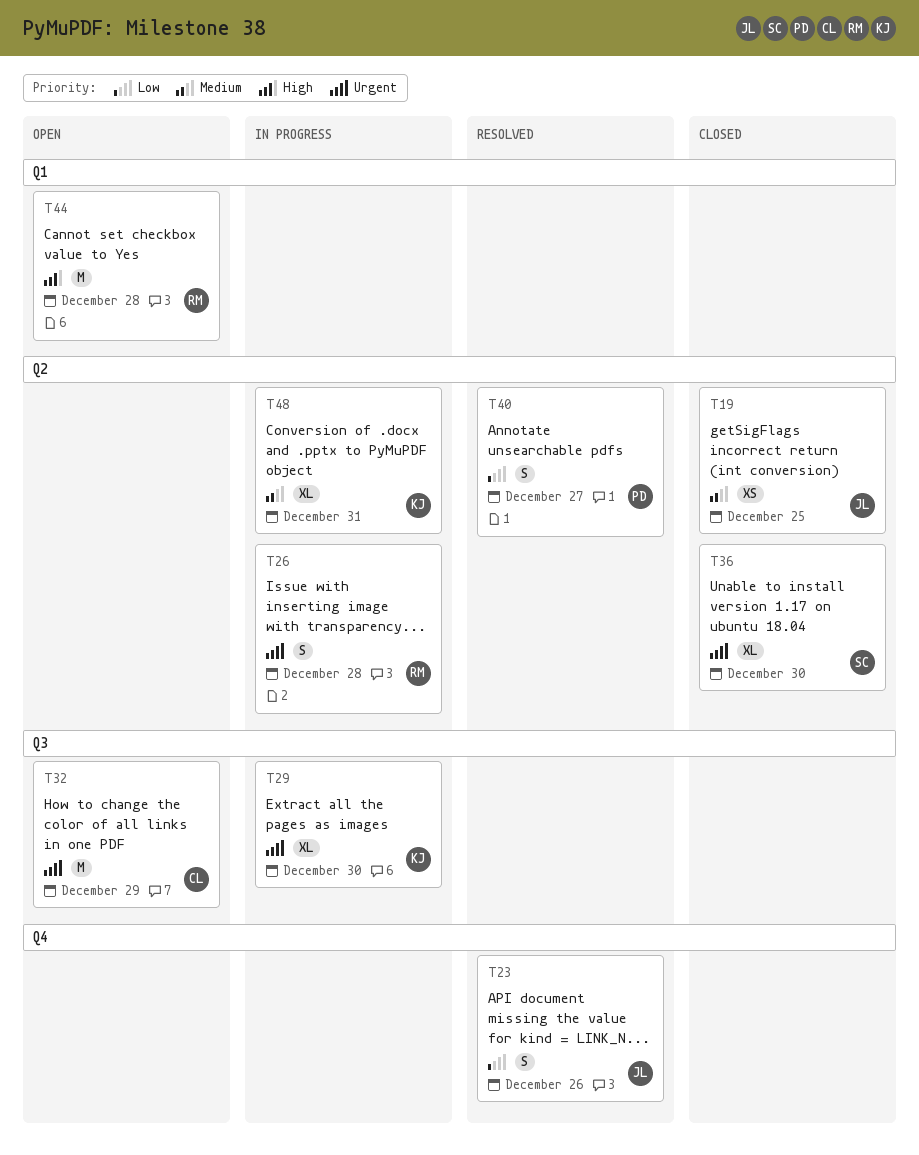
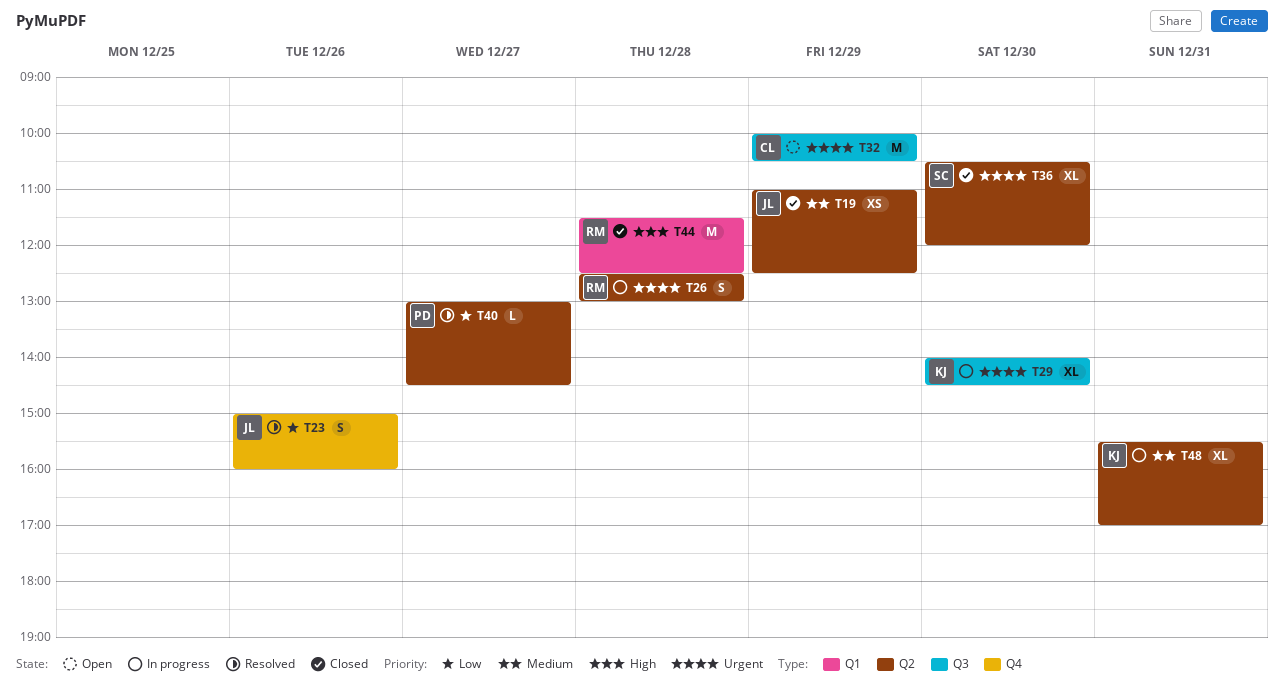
T19, day: Dec 25 -> Dec 29
T40, estimate: S -> L
T44, status: Open -> Closed

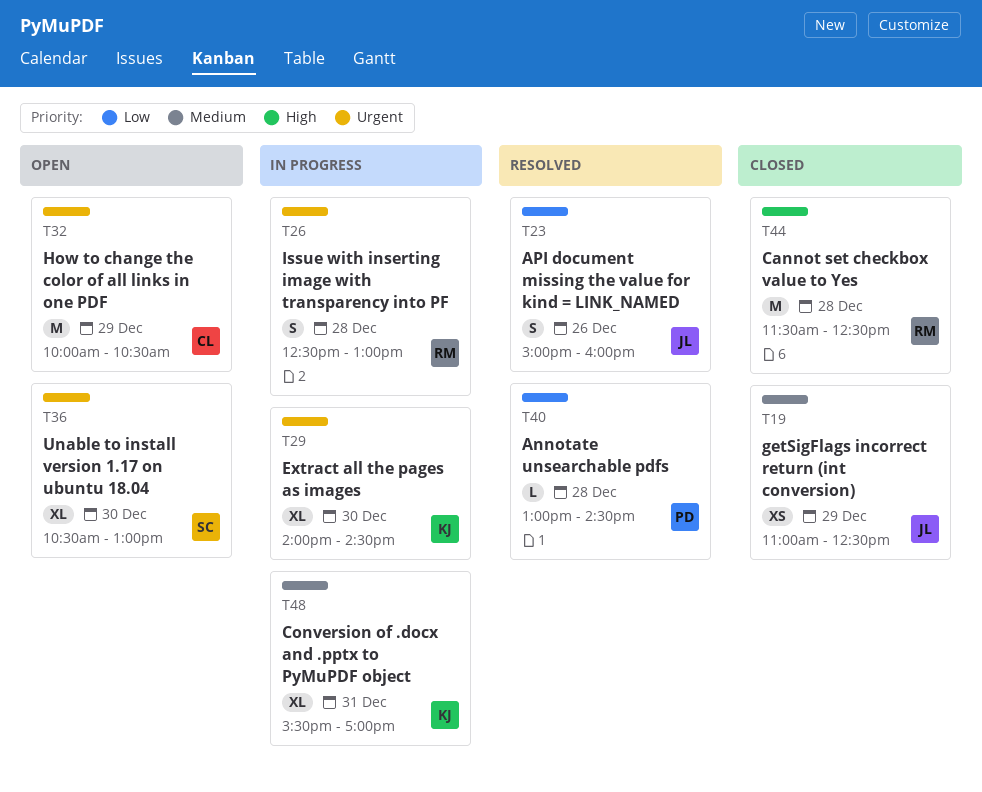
T36, status: Closed -> Open
T36, ends: 12:00 -> 13:00
T40, day: Dec 27 -> Dec 28

